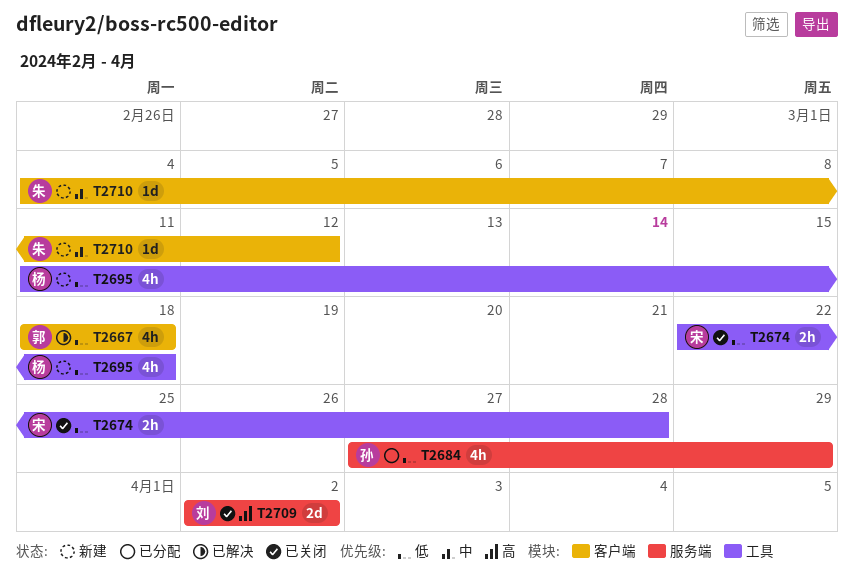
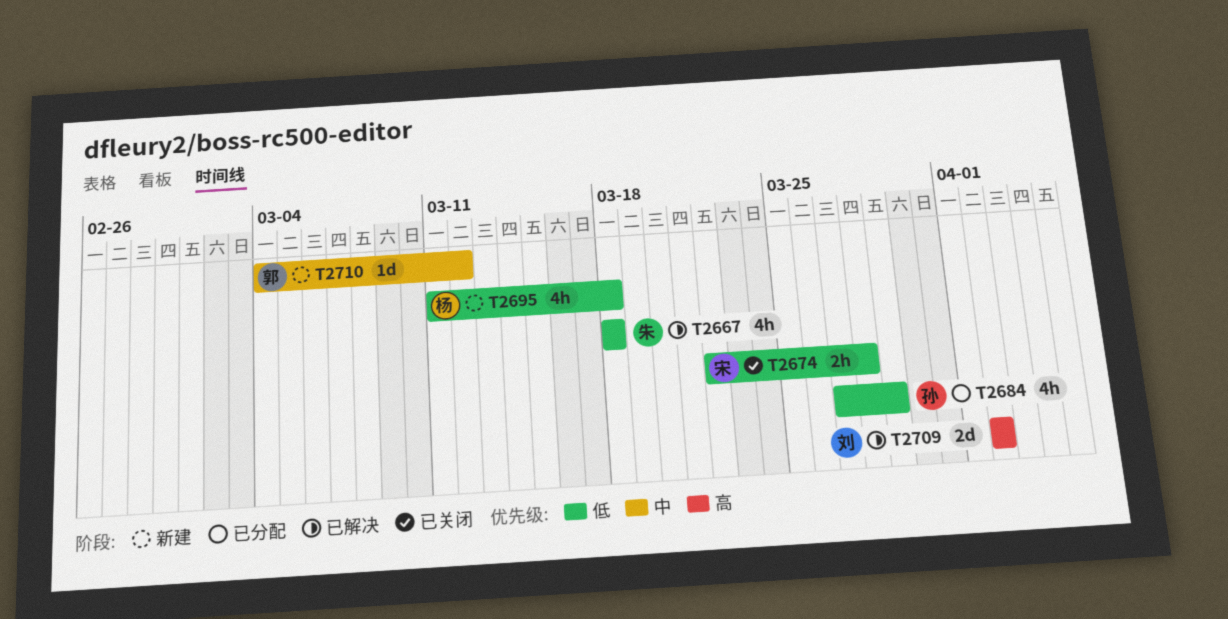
T2667, owner: 郭 -> 朱
T2709, status: 已关闭 -> 已解决
T2710, owner: 朱 -> 郭

